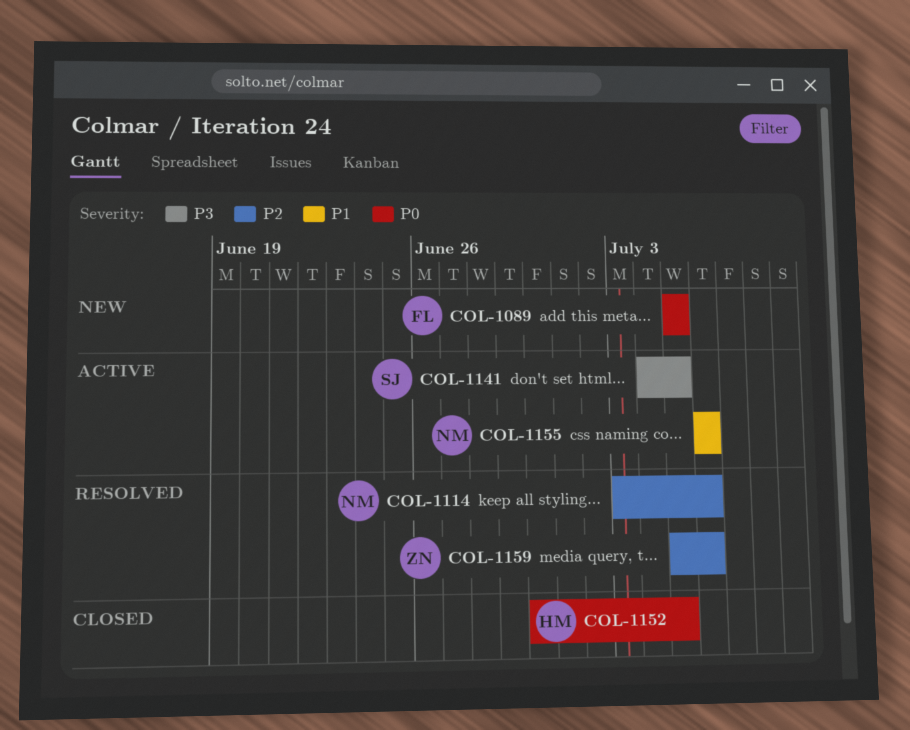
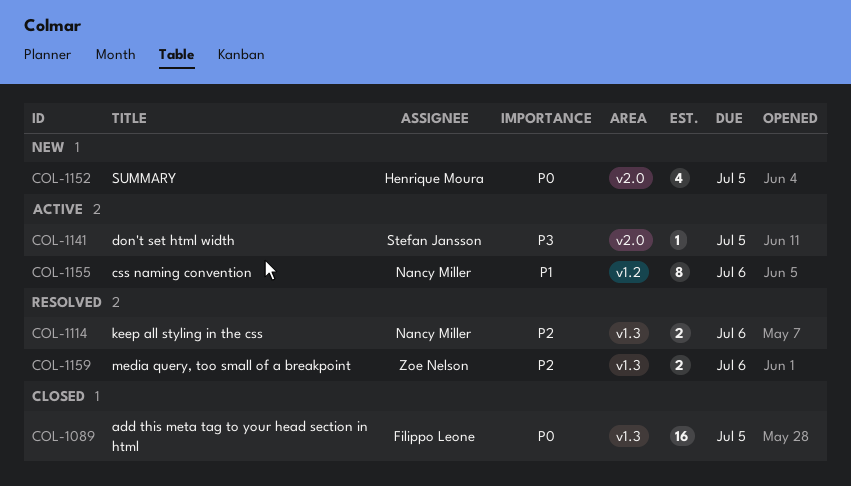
COL-1089, status: New -> Closed
COL-1152, status: Closed -> New

